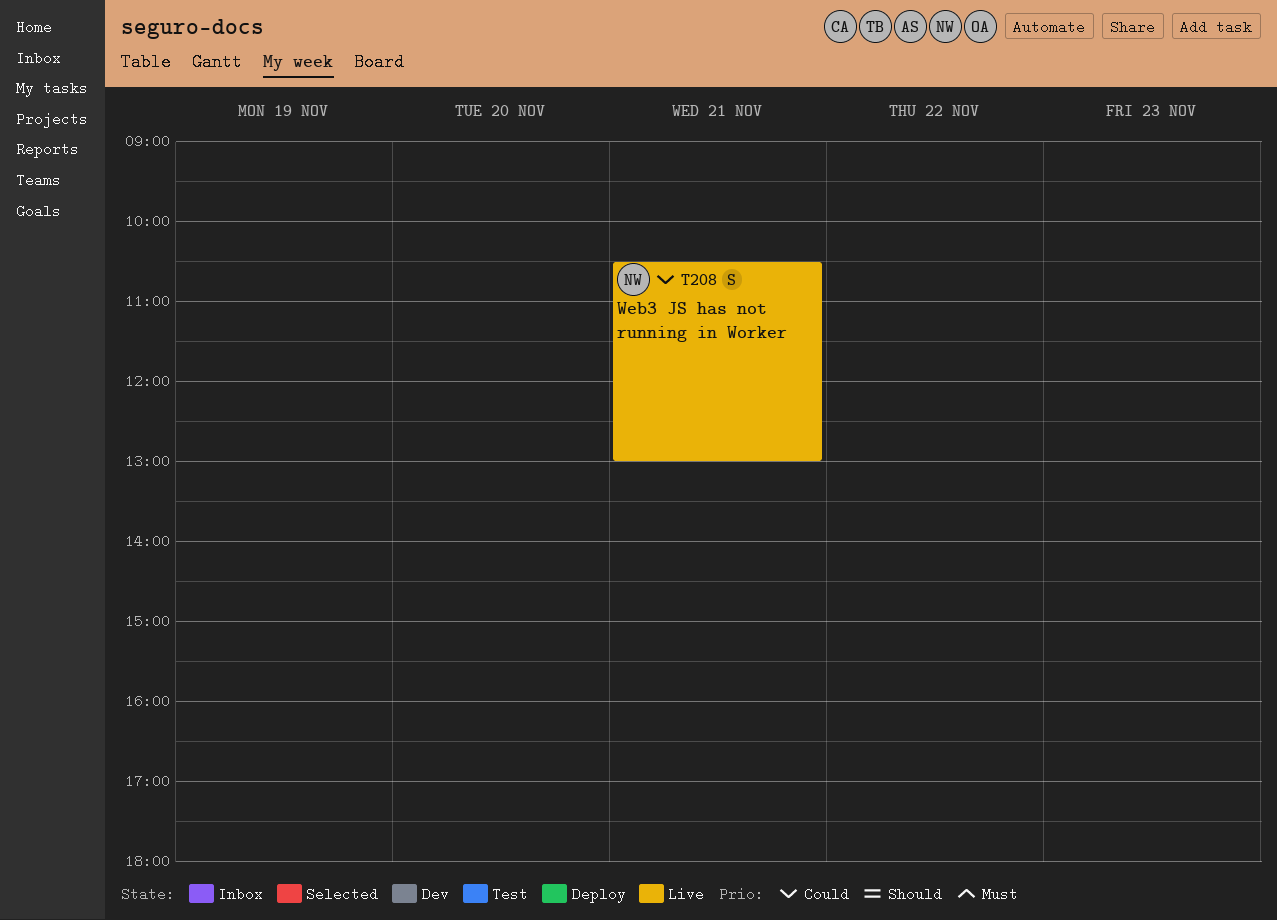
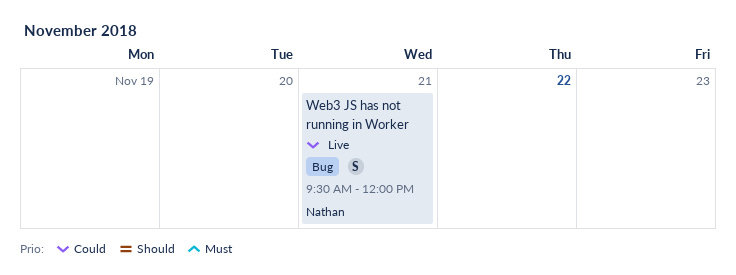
Web3 JS has not running in Worker, begins: 10:30 -> 09:30
Web3 JS has not running in Worker, ends: 13:00 -> 12:00

